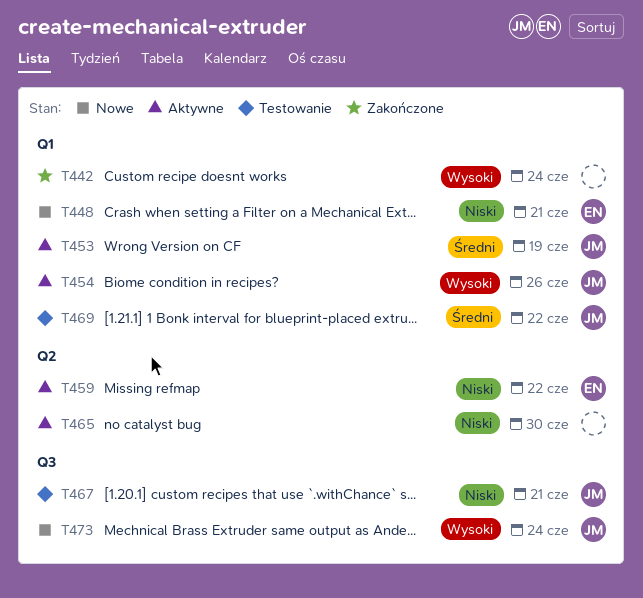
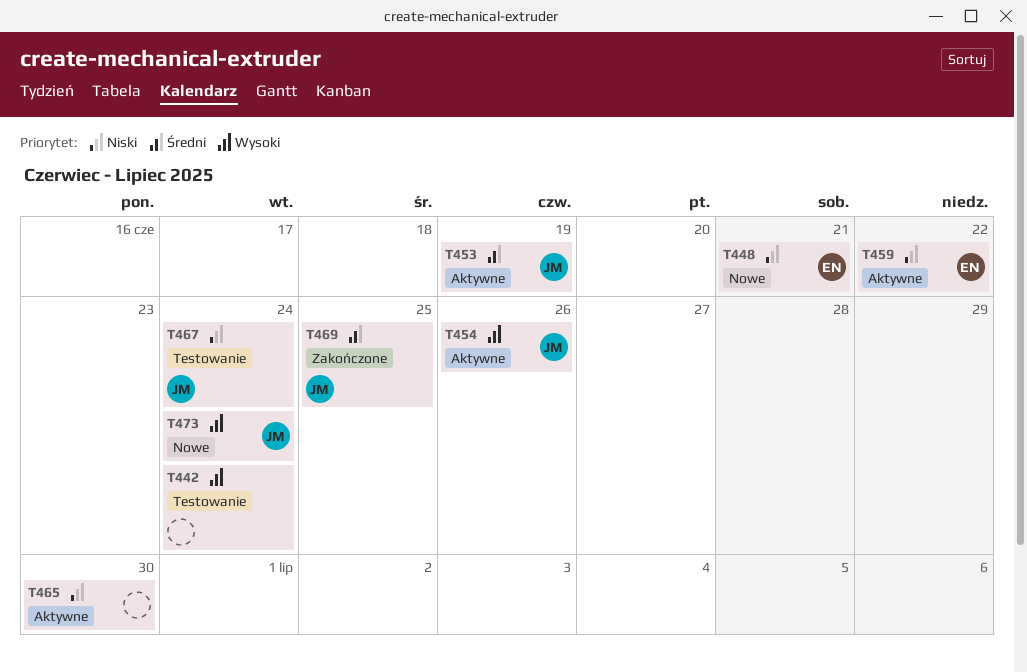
T442, status: Zakończone -> Testowanie
T467, due: Jun 21 -> Jun 24
T469, status: Testowanie -> Zakończone
T469, due: Jun 22 -> Jun 25

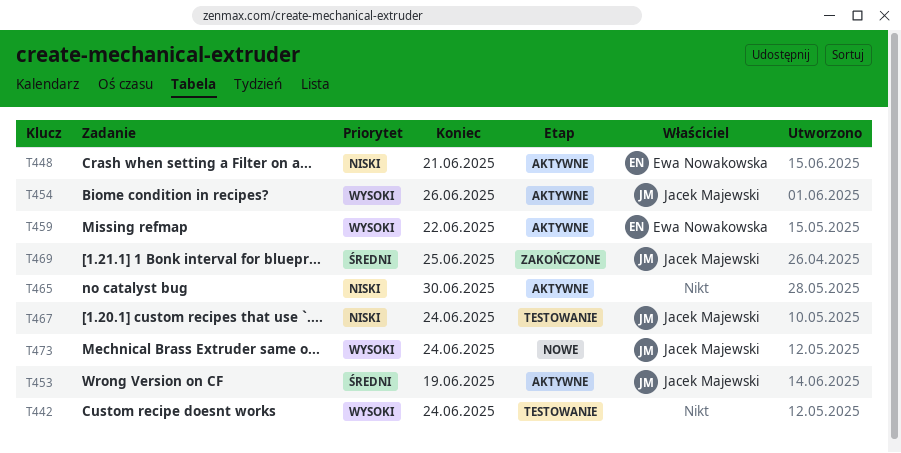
T448, status: Nowe -> Aktywne
T459, priority: Niski -> Wysoki

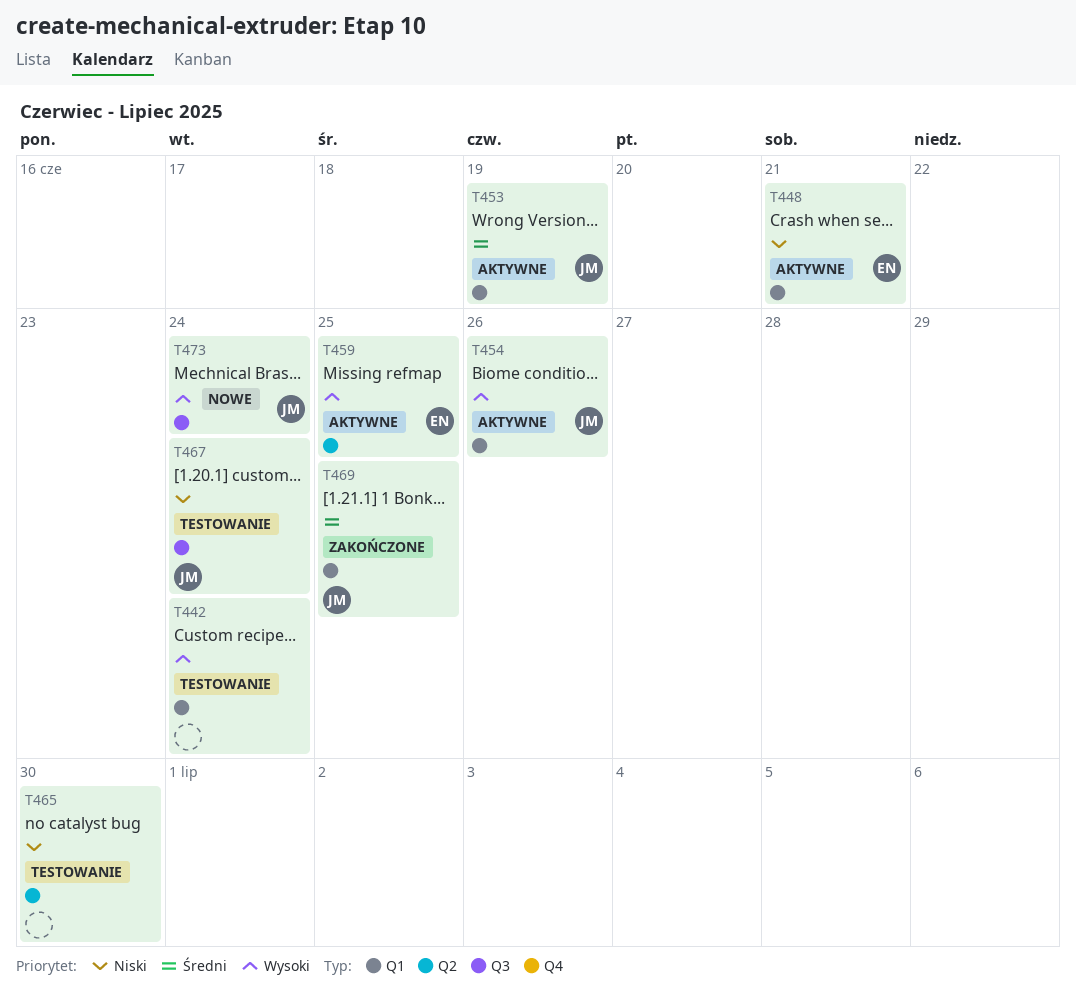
T459, due: Jun 22 -> Jun 25
T465, status: Aktywne -> Testowanie

